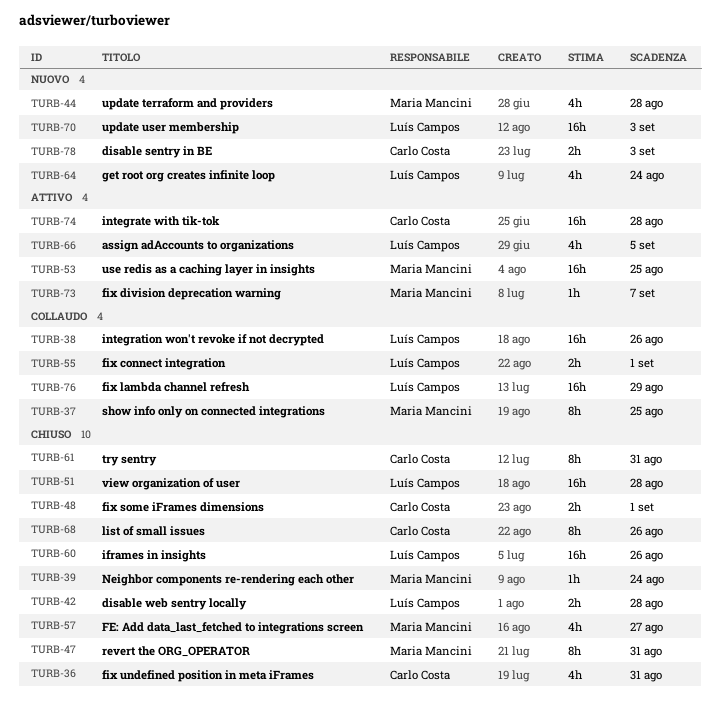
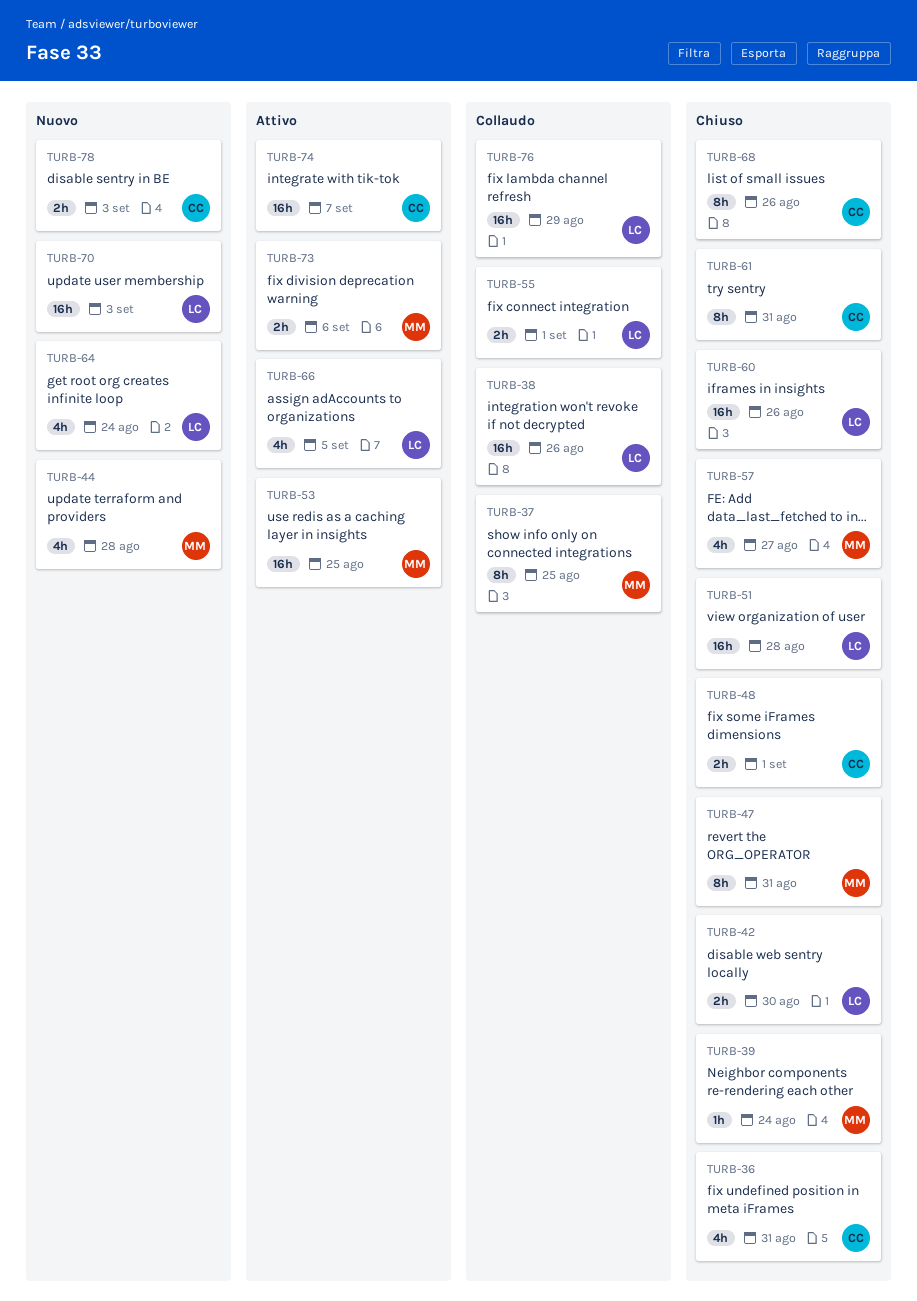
TURB-42, due: Aug 28 -> Aug 30
TURB-73, estimate: 1h -> 2h
TURB-73, due: Sep 7 -> Sep 6
TURB-74, due: Aug 28 -> Sep 7

